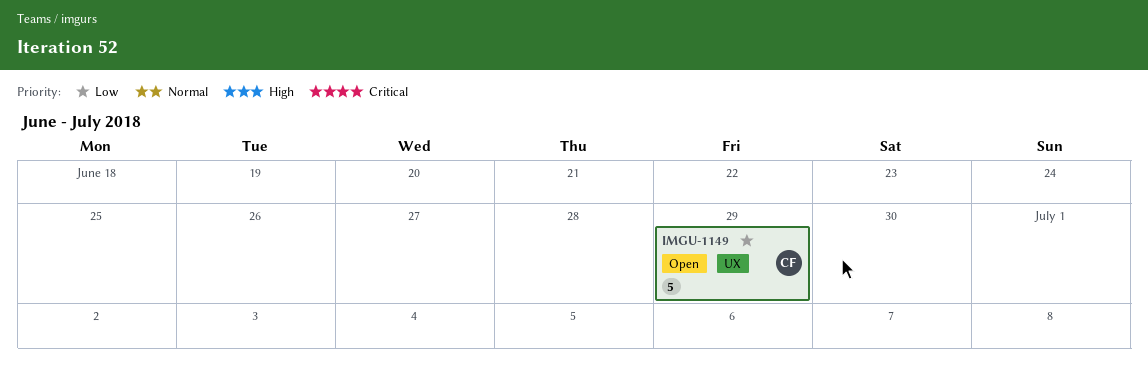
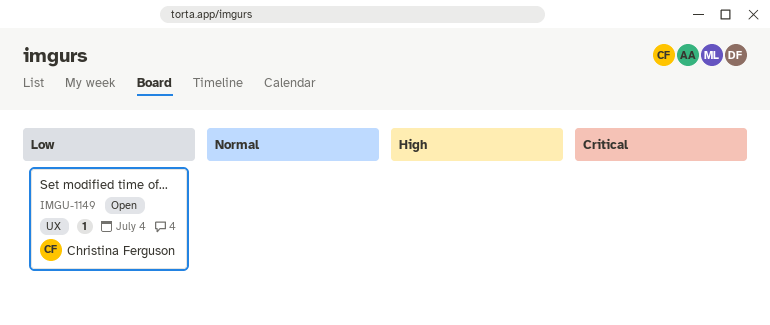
IMGU-1149, estimate: 5 -> 1
IMGU-1149, due: Jun 29 -> Jul 4

